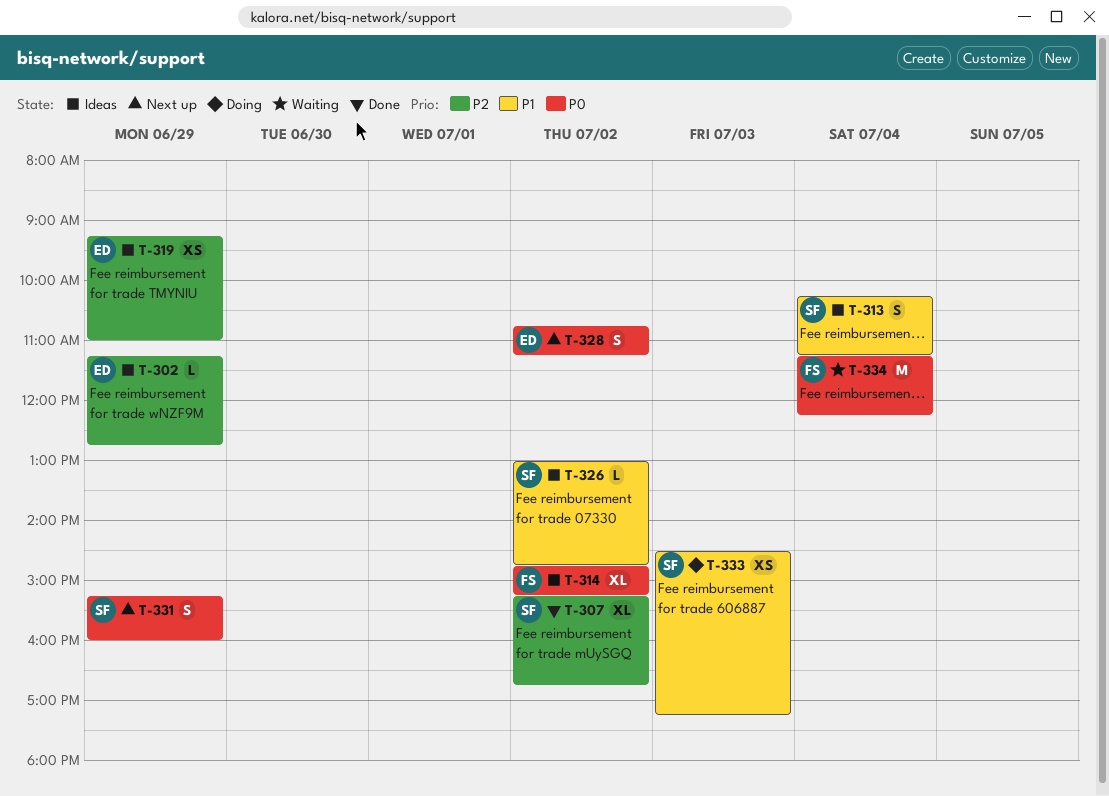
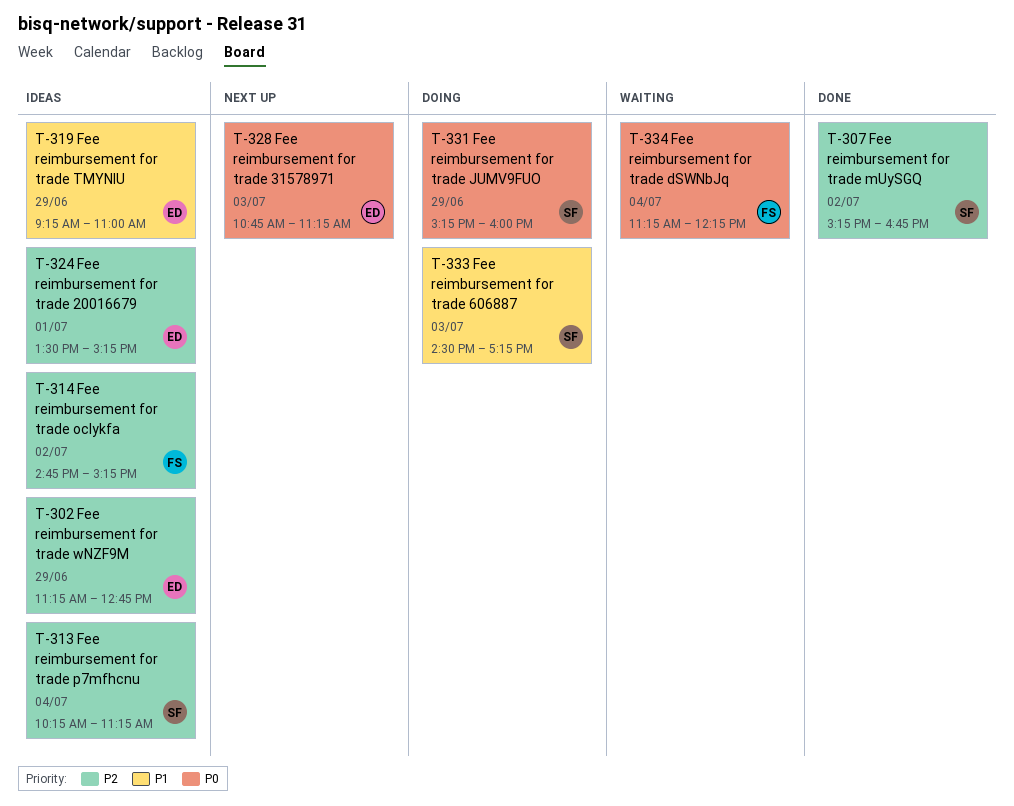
T-313, priority: P1 -> P2
T-314, priority: P0 -> P2
T-319, priority: P2 -> P1
T-324: none -> present
T-326: present -> none
T-328, day: Jul 2 -> Jul 3
T-331, status: Next up -> Doing

